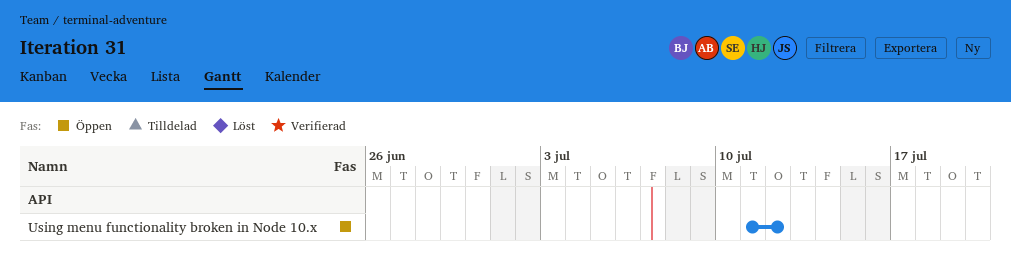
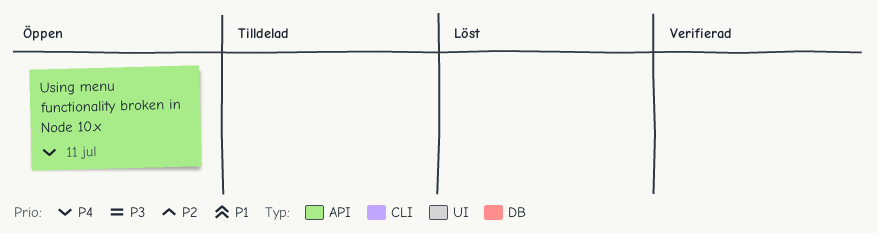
Using menu functionality broken in Node 10.x, due: Jul 12 -> Jul 11

